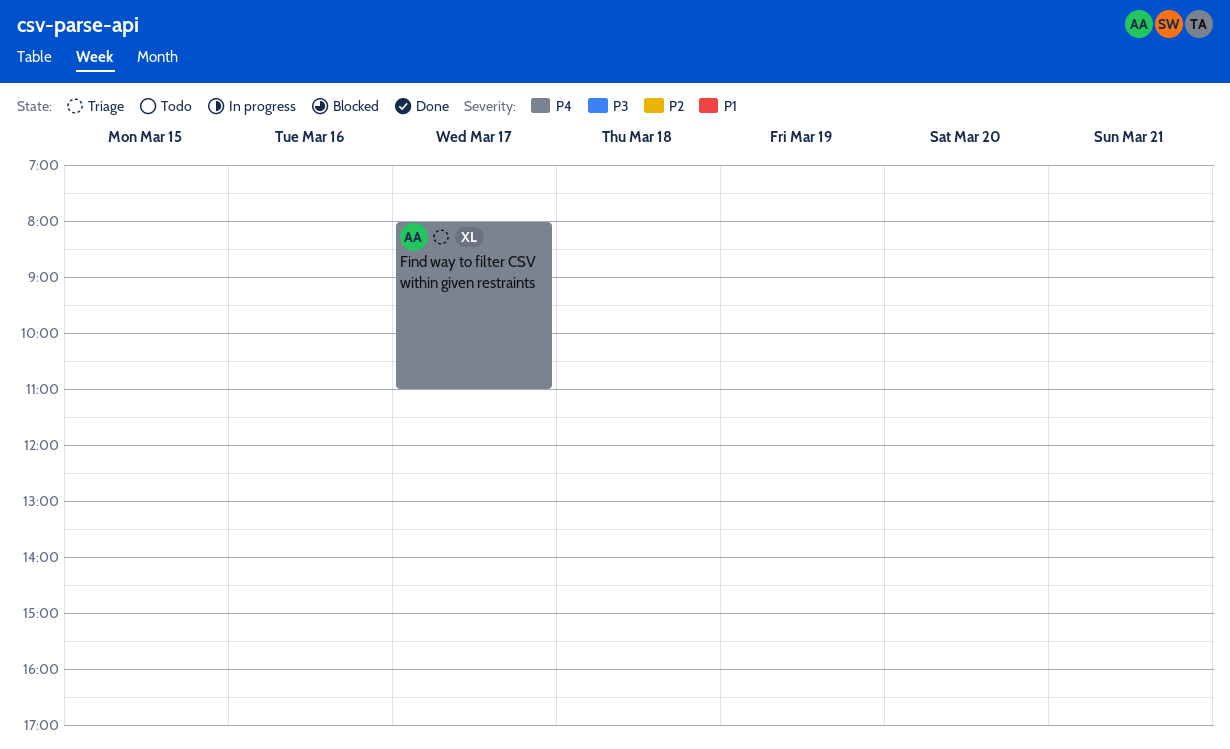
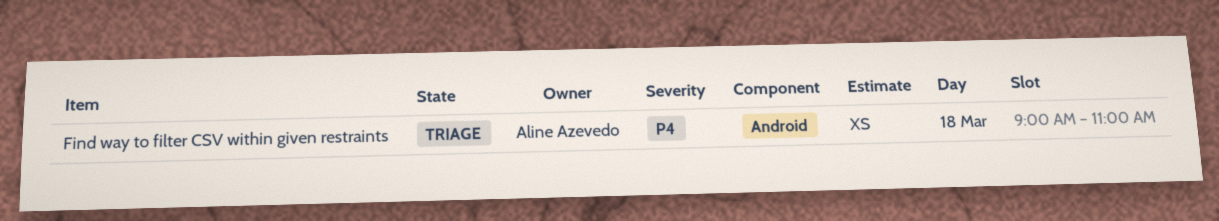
Find way to filter CSV within given restraints, estimate: XL -> XS
Find way to filter CSV within given restraints, day: Mar 17 -> Mar 18
Find way to filter CSV within given restraints, begins: 08:00 -> 09:00

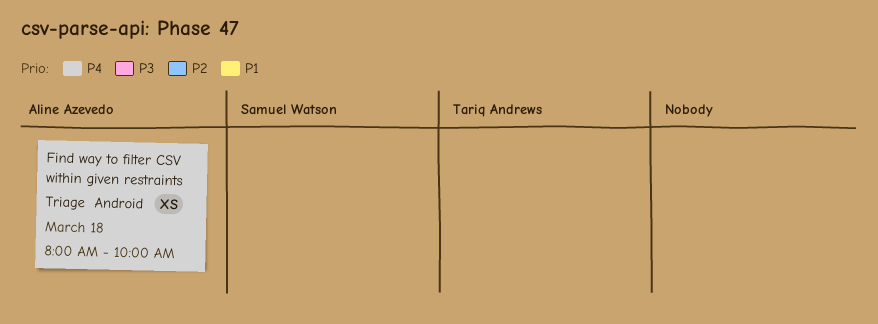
Find way to filter CSV within given restraints, begins: 09:00 -> 08:00
Find way to filter CSV within given restraints, ends: 11:00 -> 10:00

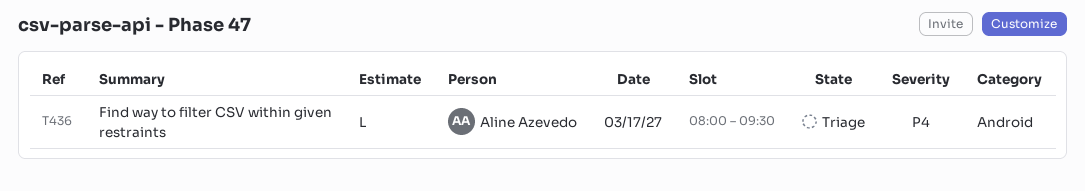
Find way to filter CSV within given restraints, estimate: XS -> L
Find way to filter CSV within given restraints, day: Mar 18 -> Mar 17
Find way to filter CSV within given restraints, ends: 10:00 -> 09:30

